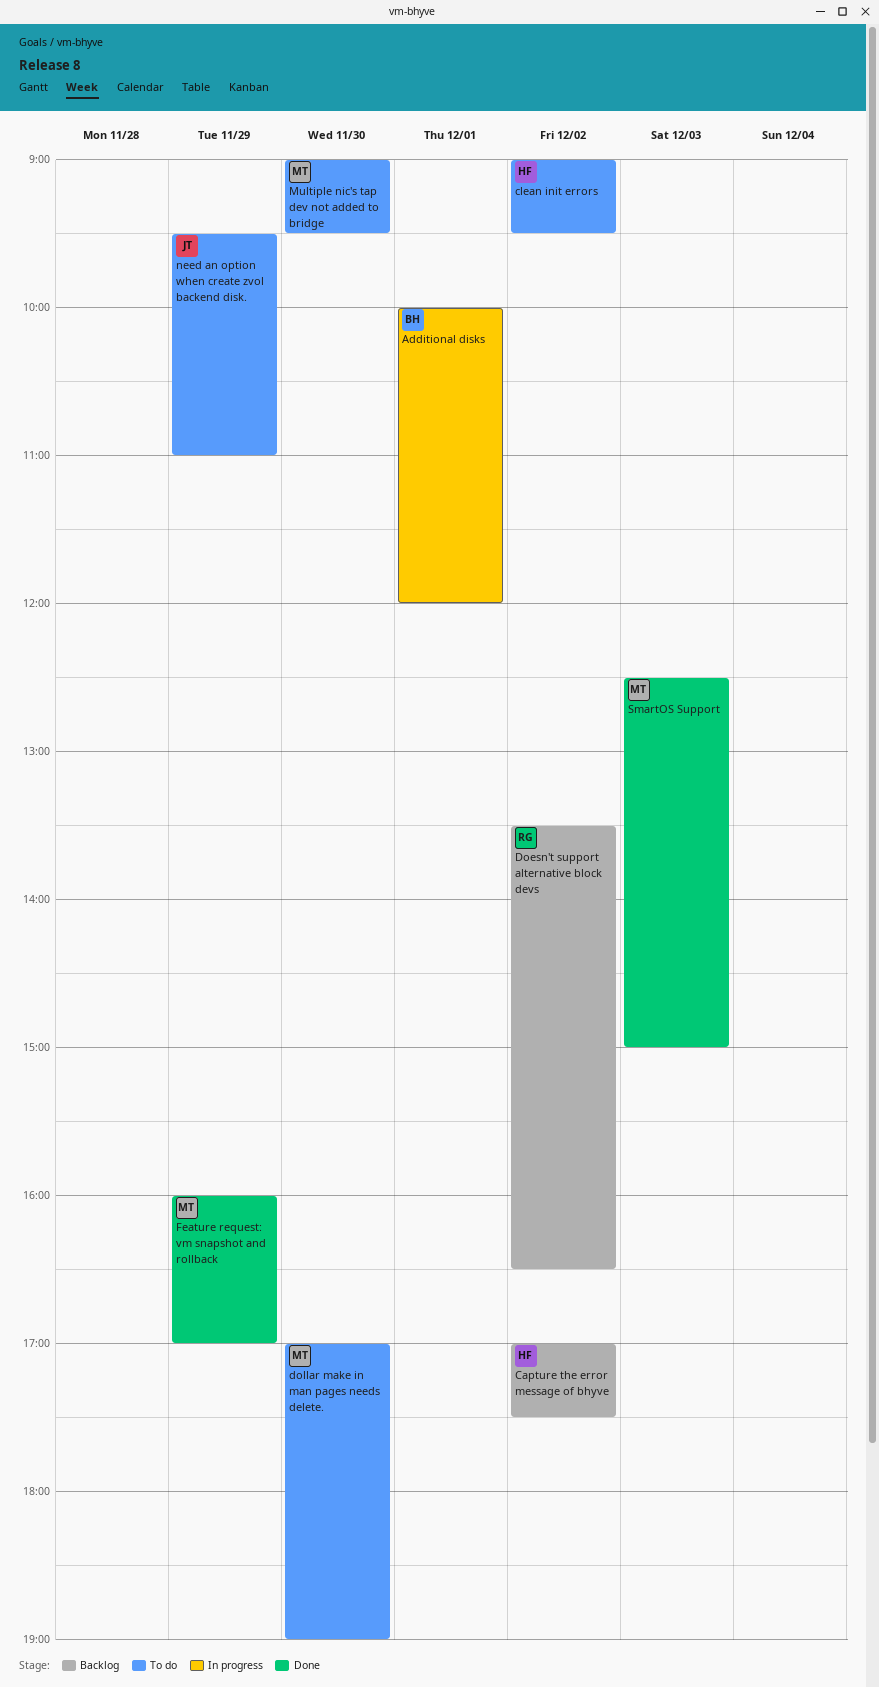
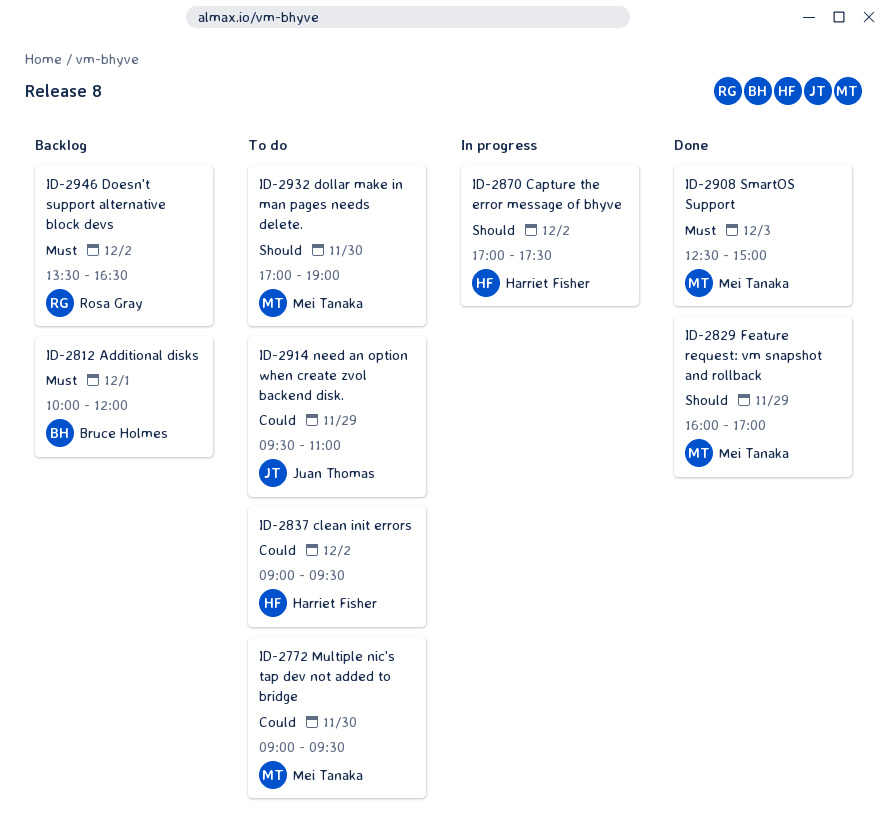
Additional disks, status: In progress -> Backlog
Capture the error message of bhyve, status: Backlog -> In progress

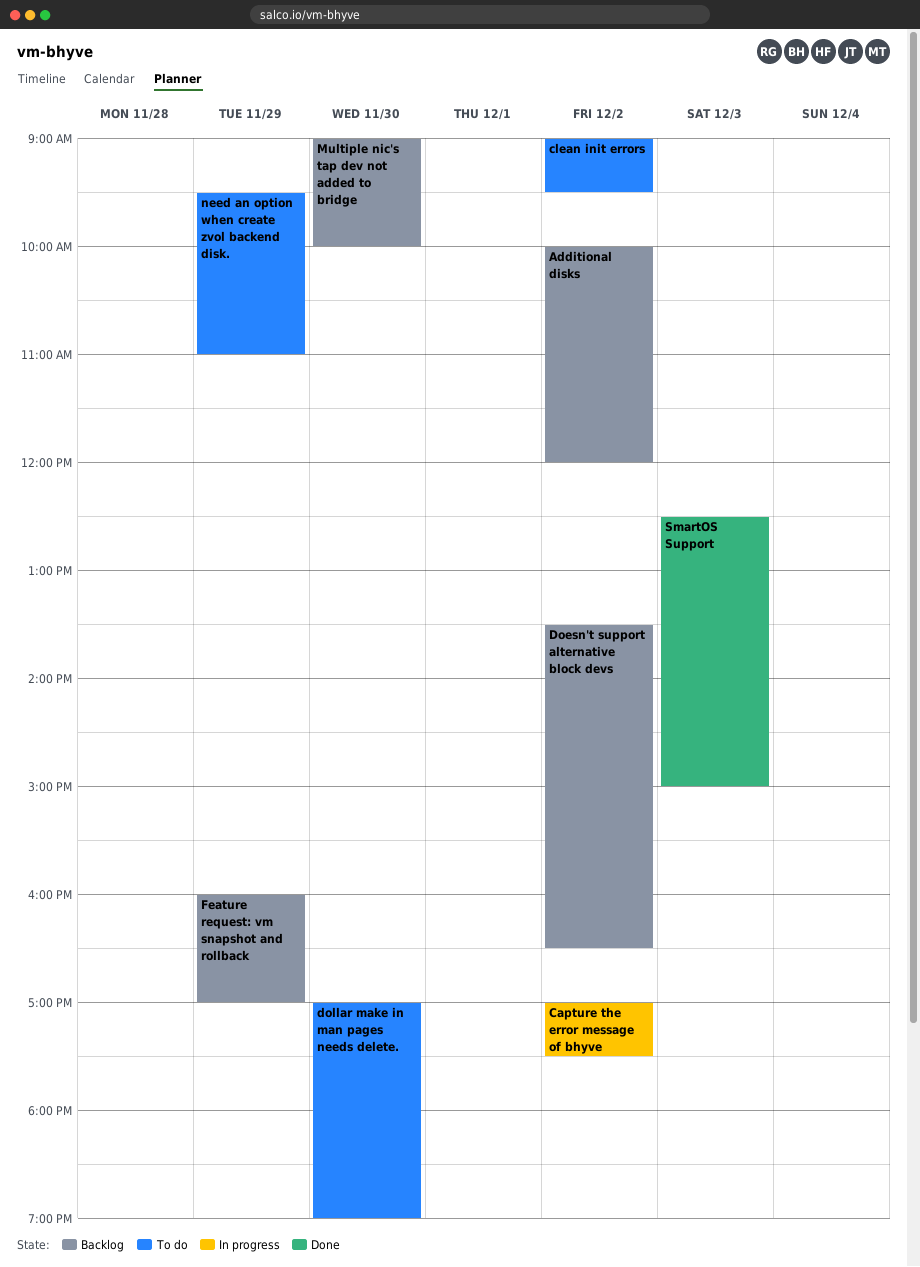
Additional disks, day: Dec 1 -> Dec 2
Feature request: vm snapshot and rollback, status: Done -> Backlog
Multiple nic's tap dev not added to bridge, status: To do -> Backlog
Multiple nic's tap dev not added to bridge, ends: 09:30 -> 10:00

